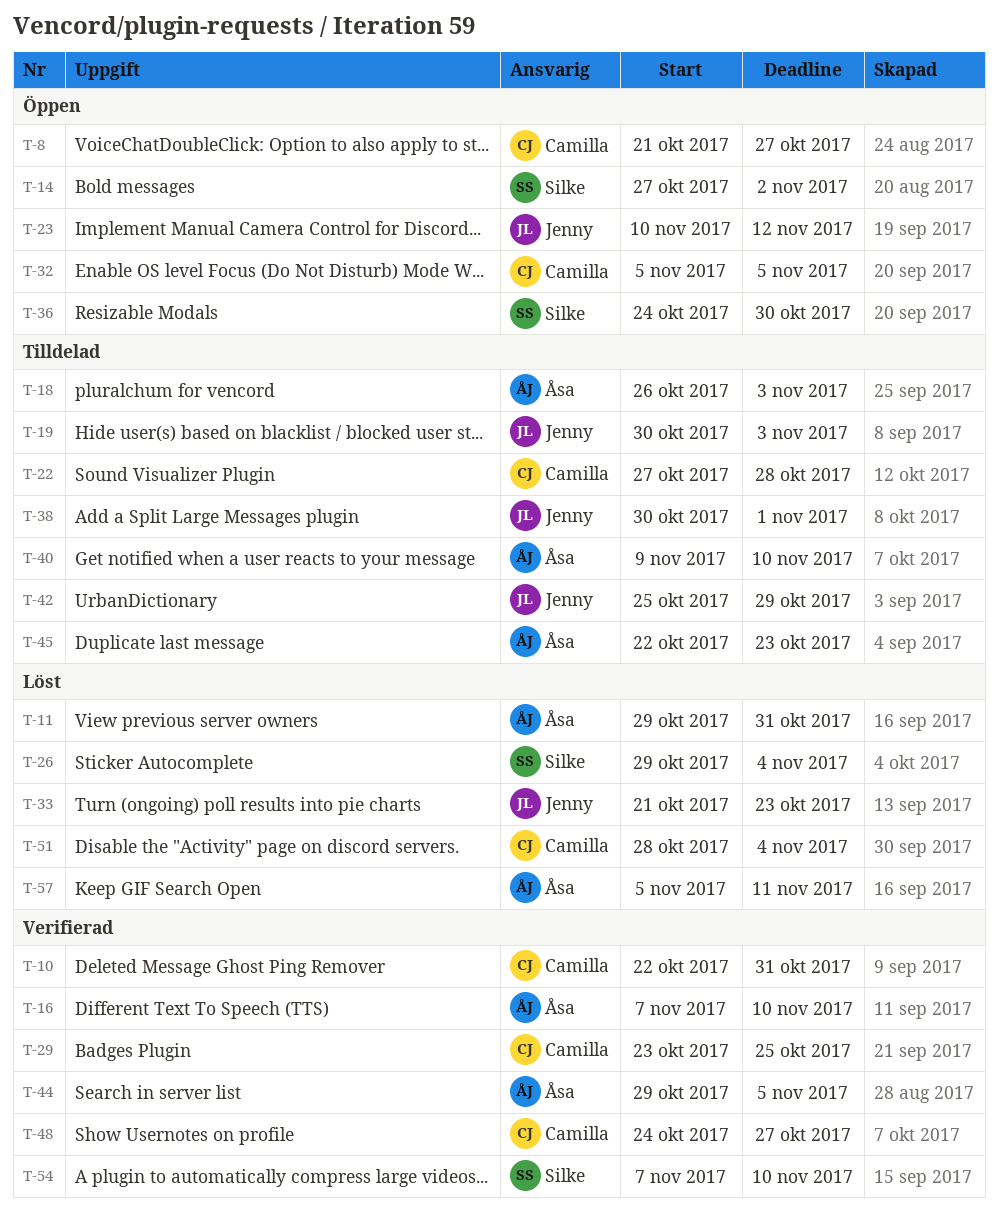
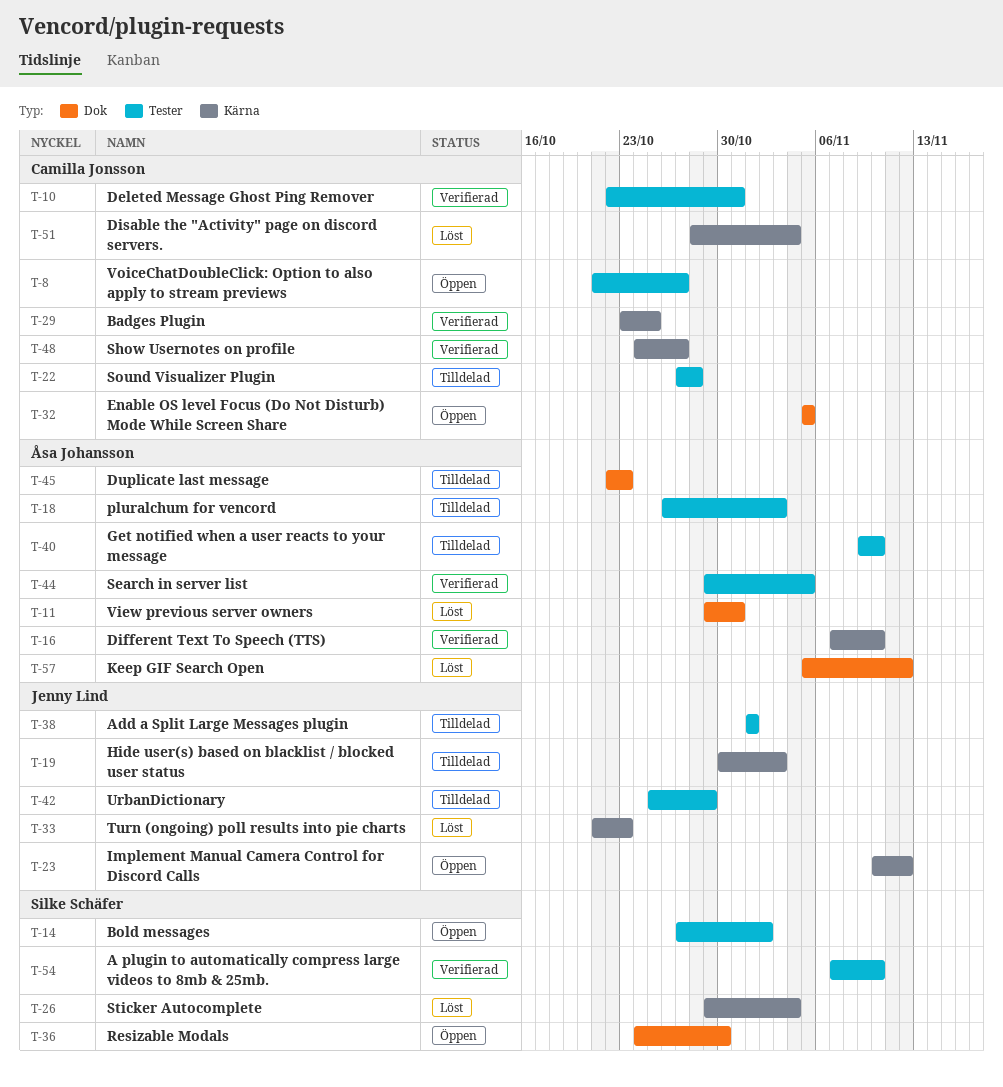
T-38, start: Oct 30 -> Nov 1
T-57, due: Nov 11 -> Nov 12

